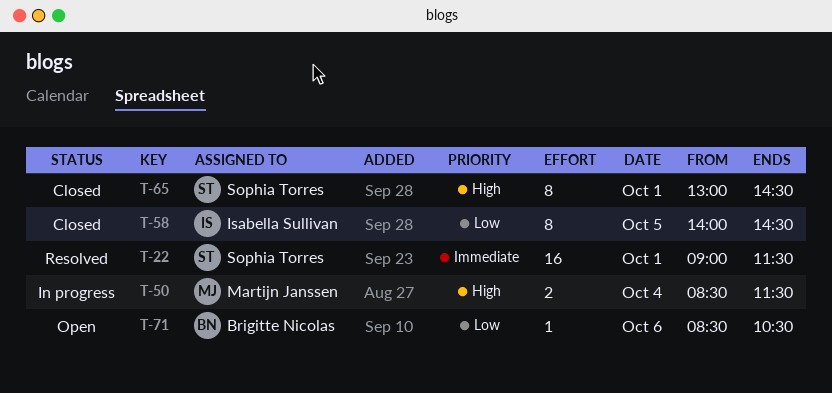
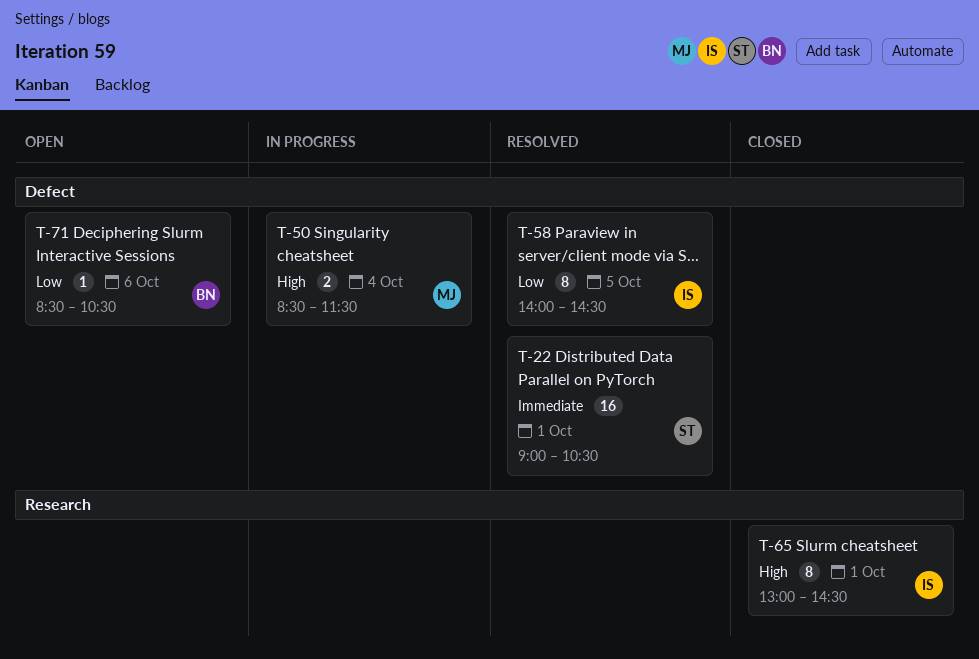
T-22, ends: 11:30 -> 10:30
T-58, status: Closed -> Resolved
T-65, owner: Sophia Torres -> Isabella Sullivan

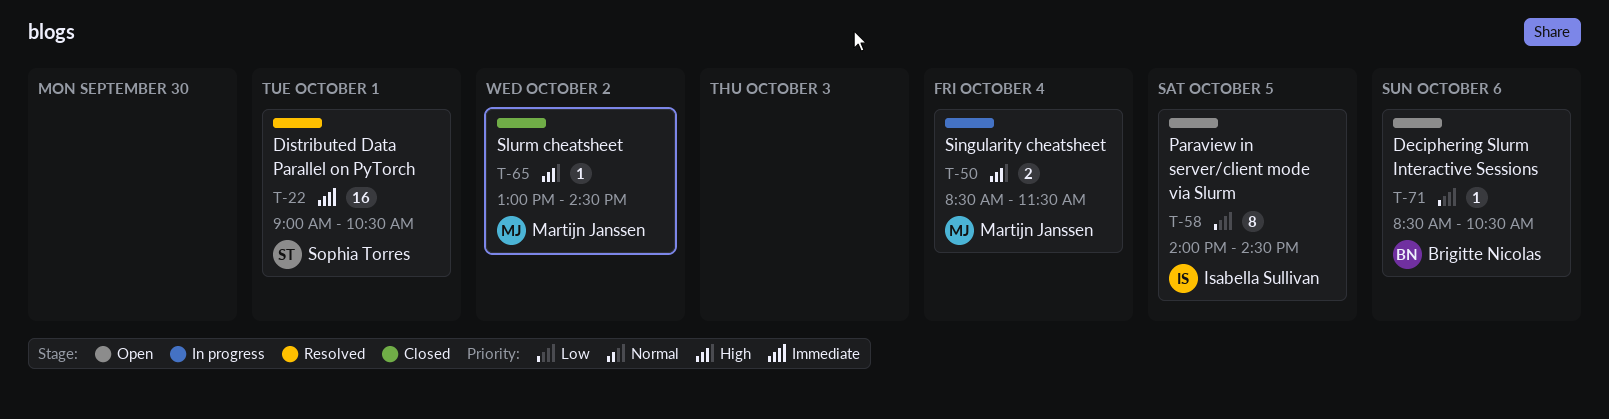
T-58, status: Resolved -> Open
T-65, owner: Isabella Sullivan -> Martijn Janssen
T-65, estimate: 8 -> 1
T-65, day: Oct 1 -> Oct 2

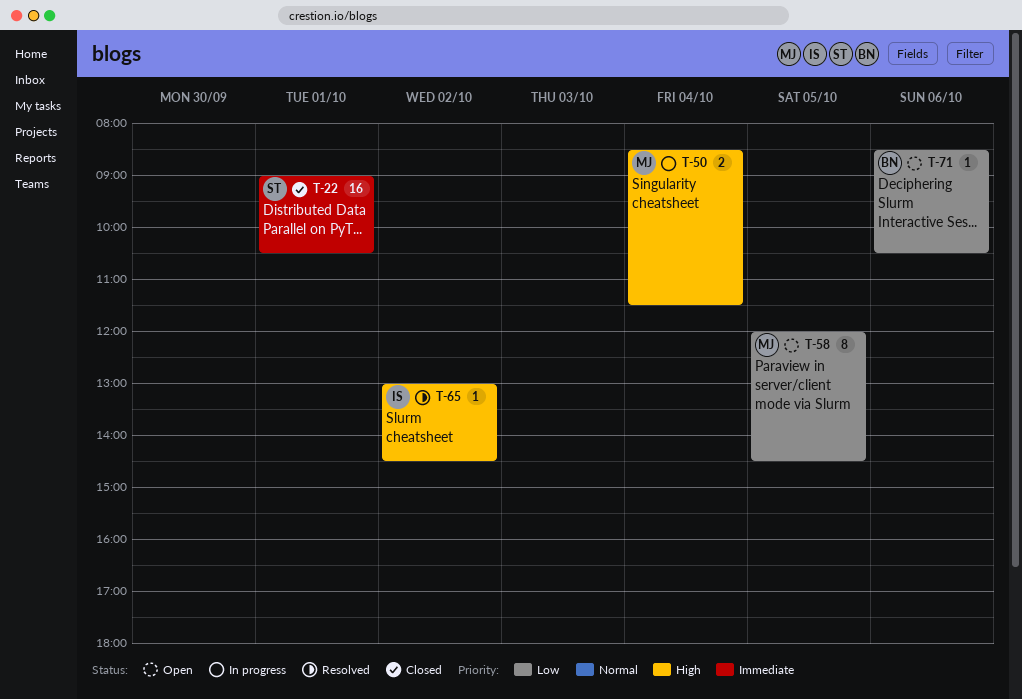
T-22, status: Resolved -> Closed
T-58, owner: Isabella Sullivan -> Martijn Janssen
T-58, begins: 14:00 -> 12:00
T-65, status: Closed -> Resolved
T-65, owner: Martijn Janssen -> Isabella Sullivan

